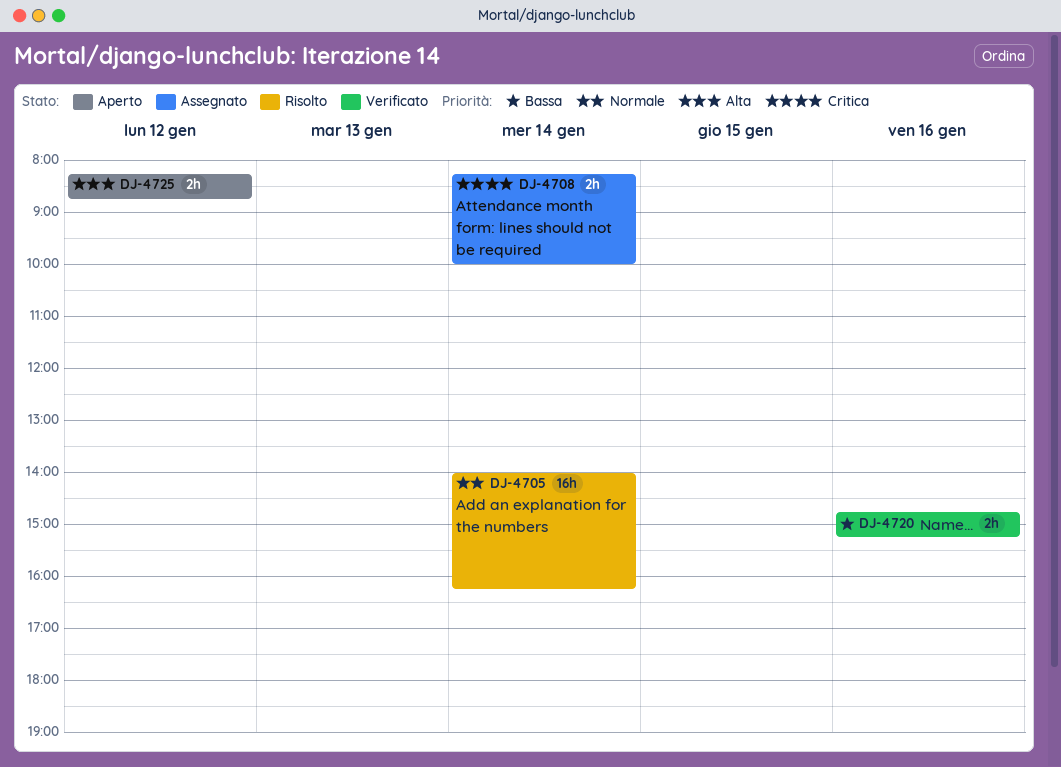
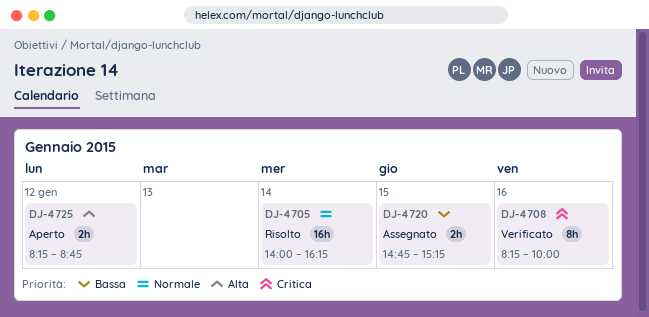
DJ-4708, status: Assegnato -> Verificato
DJ-4708, estimate: 2h -> 8h
DJ-4708, day: Jan 14 -> Jan 16
DJ-4720, status: Verificato -> Assegnato
DJ-4720, day: Jan 16 -> Jan 15

